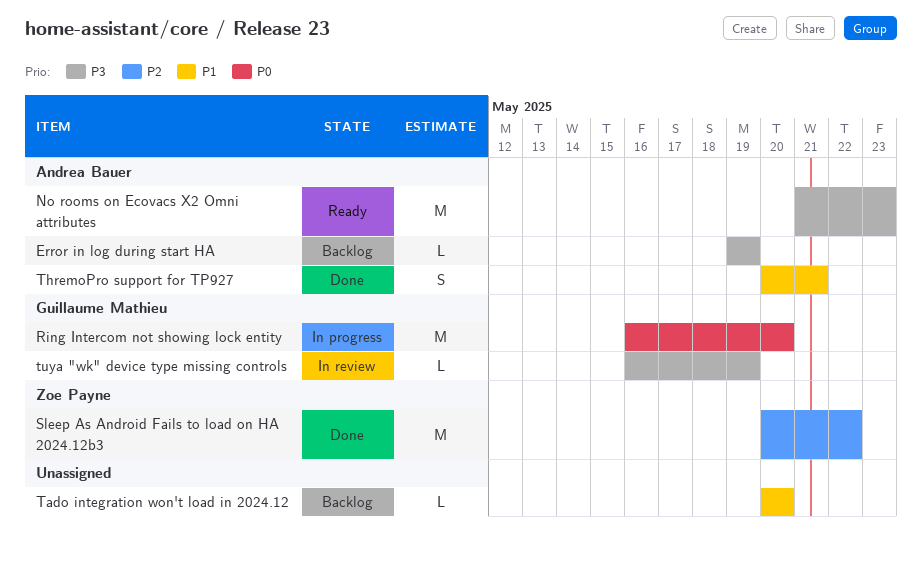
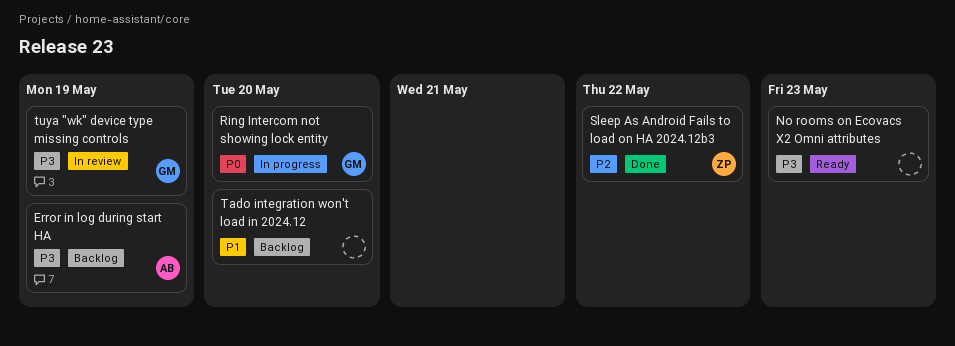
No rooms on Ecovacs X2 Omni attributes, owner: Andrea Bauer -> none
ThremoPro support for TP927: present -> none

